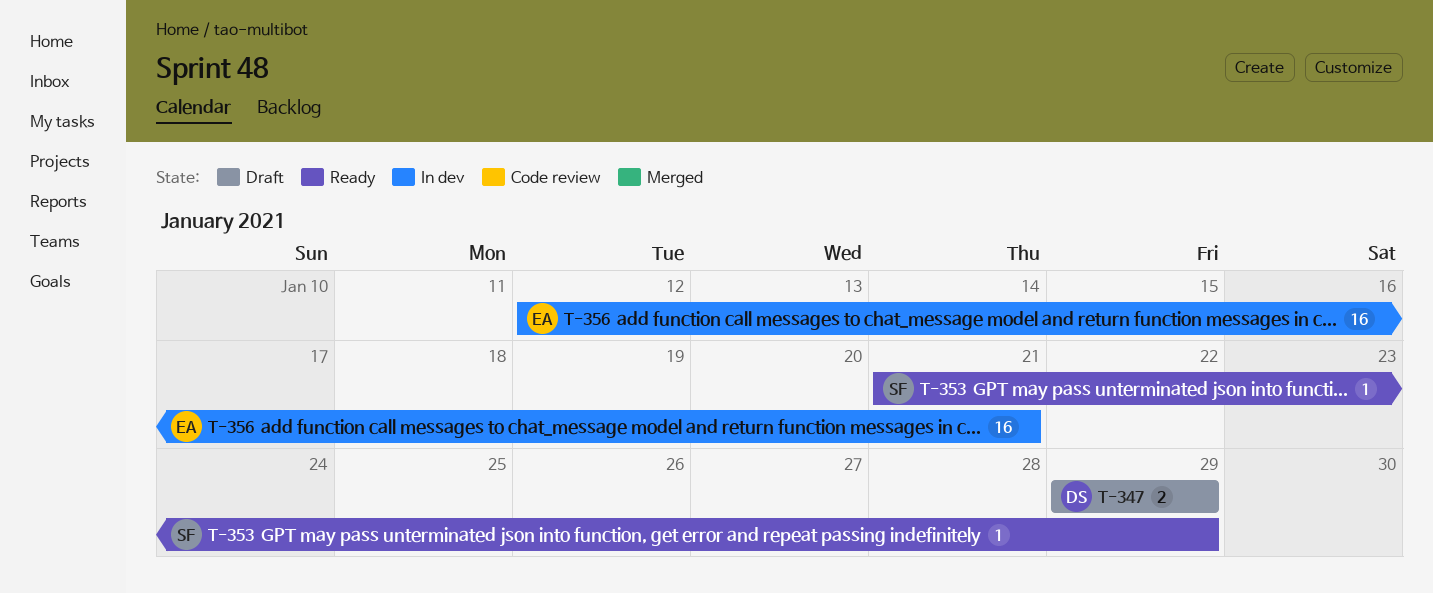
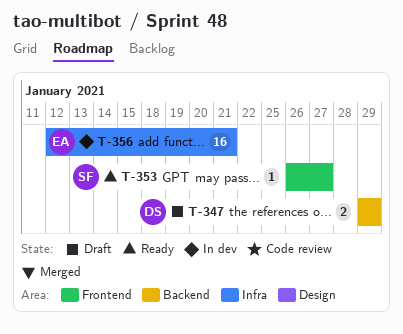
T-353, start: Jan 21 -> Jan 26
T-353, due: Jan 29 -> Jan 27

